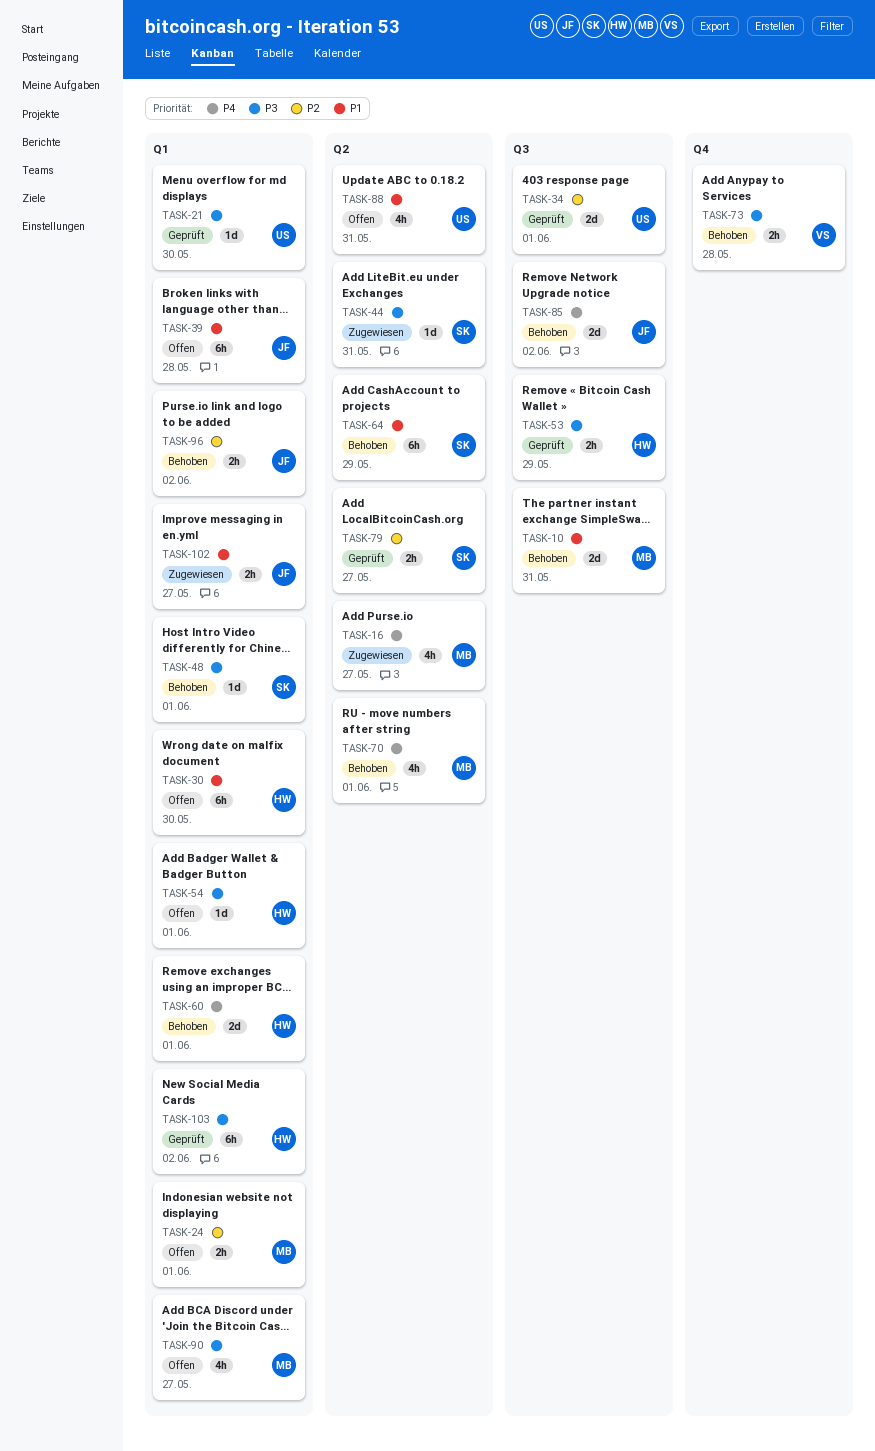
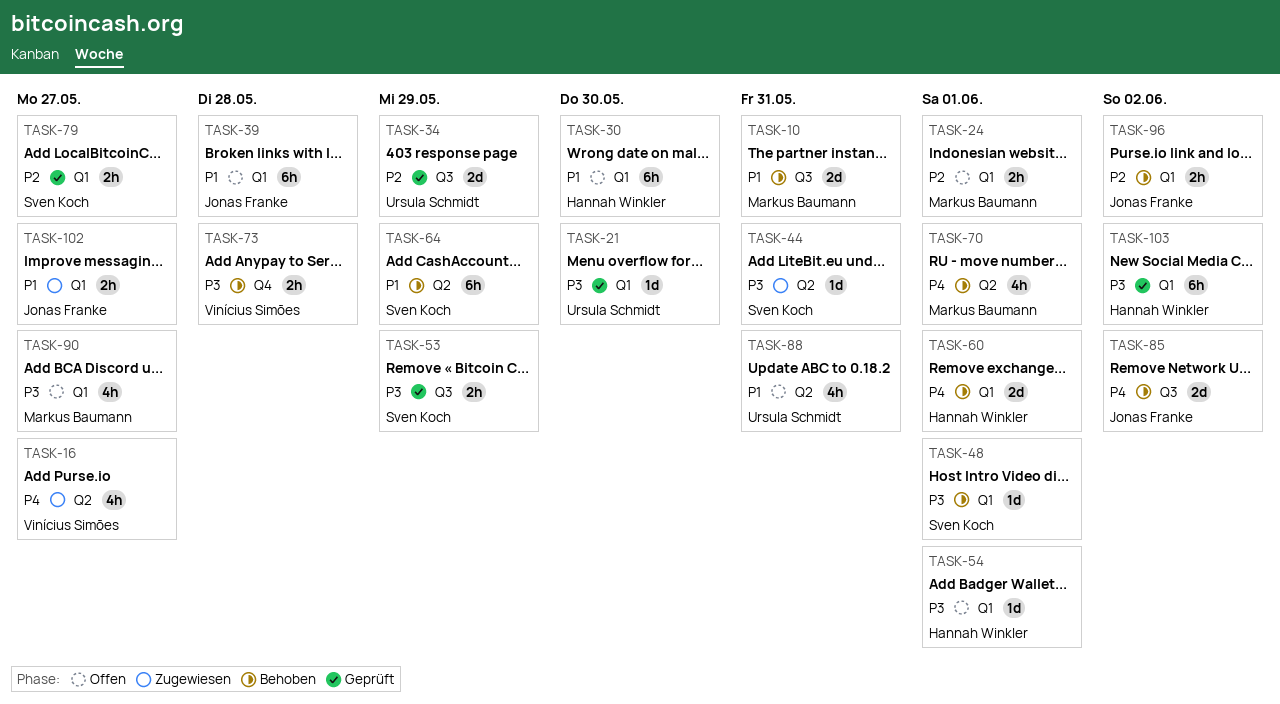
TASK-16, owner: Markus Baumann -> Vinícius Simões
TASK-34, due: Jun 1 -> May 29
TASK-53, owner: Hannah Winkler -> Sven Koch
TASK-79, label: Q2 -> Q1

